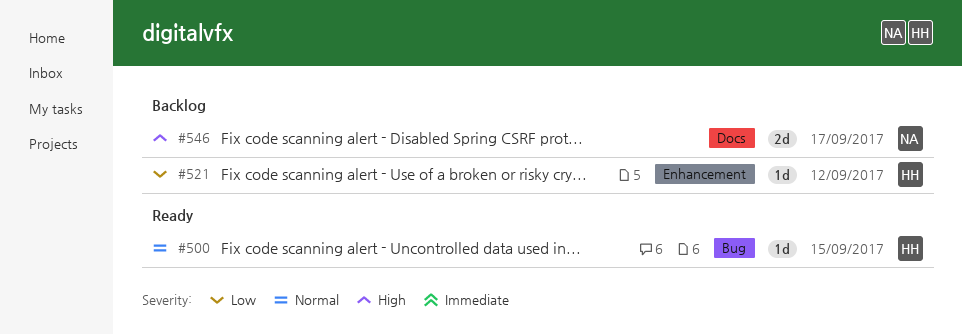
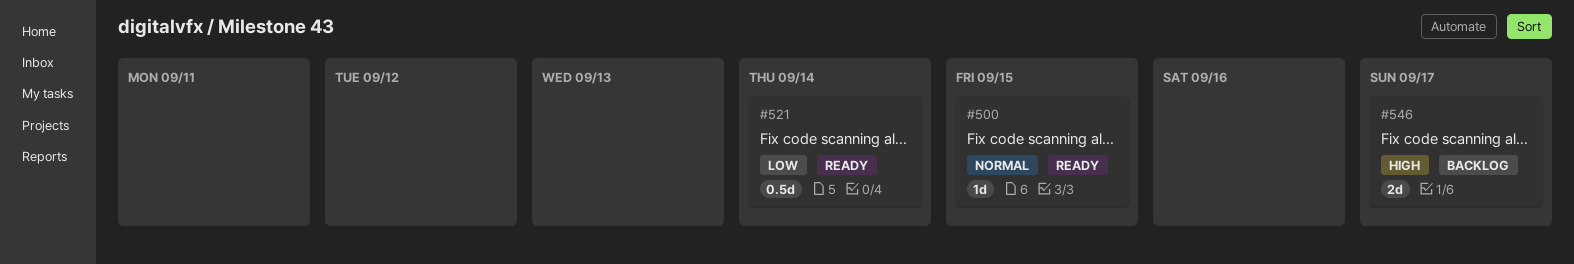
#521, status: Backlog -> Ready
#521, estimate: 1d -> 0.5d
#521, due: Sep 12 -> Sep 14

